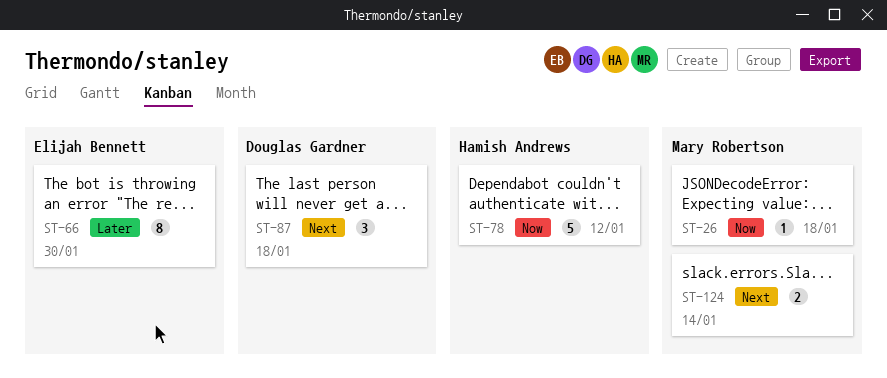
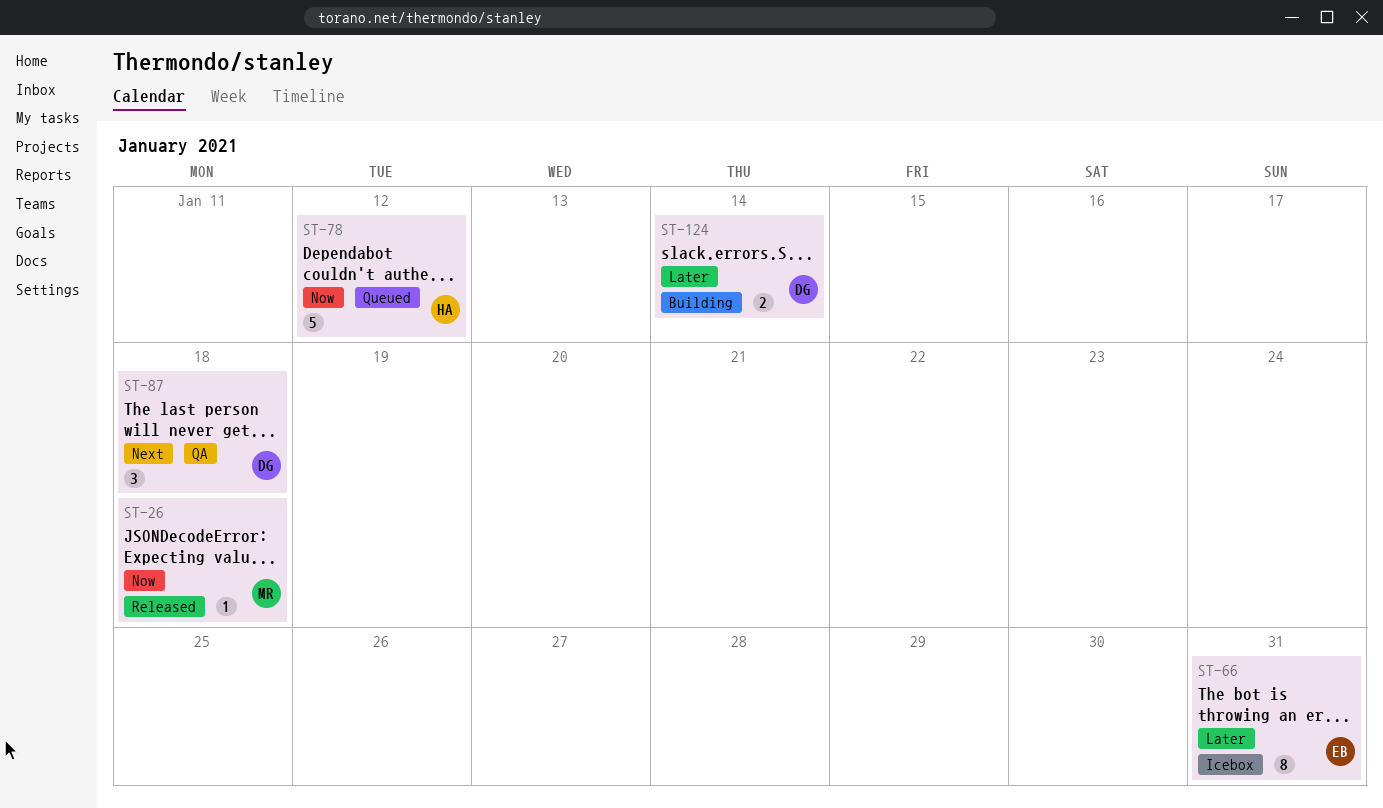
ST-66, due: Jan 30 -> Jan 31
ST-124, owner: Mary Robertson -> Douglas Gardner
ST-124, priority: Next -> Later

